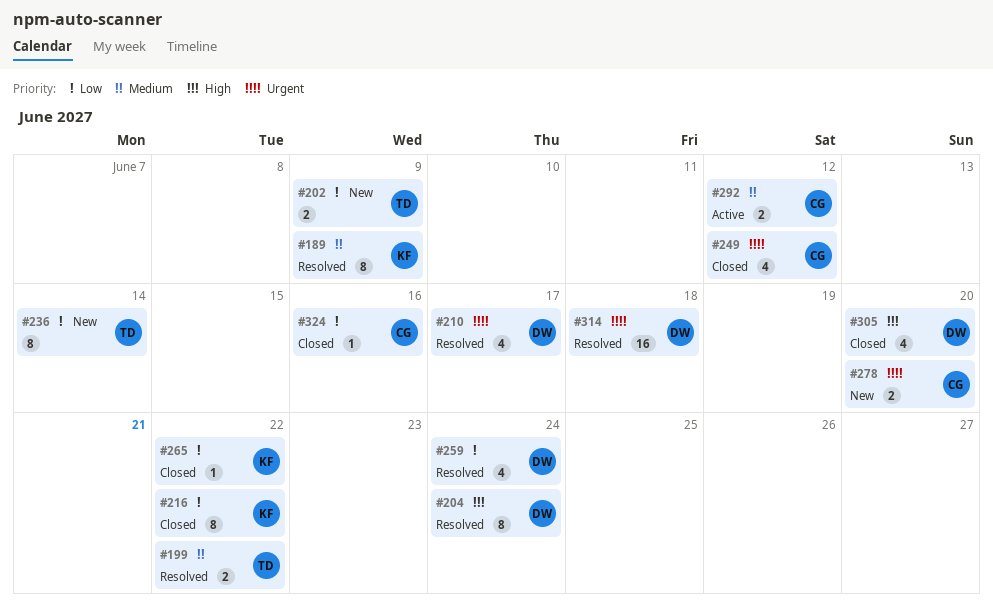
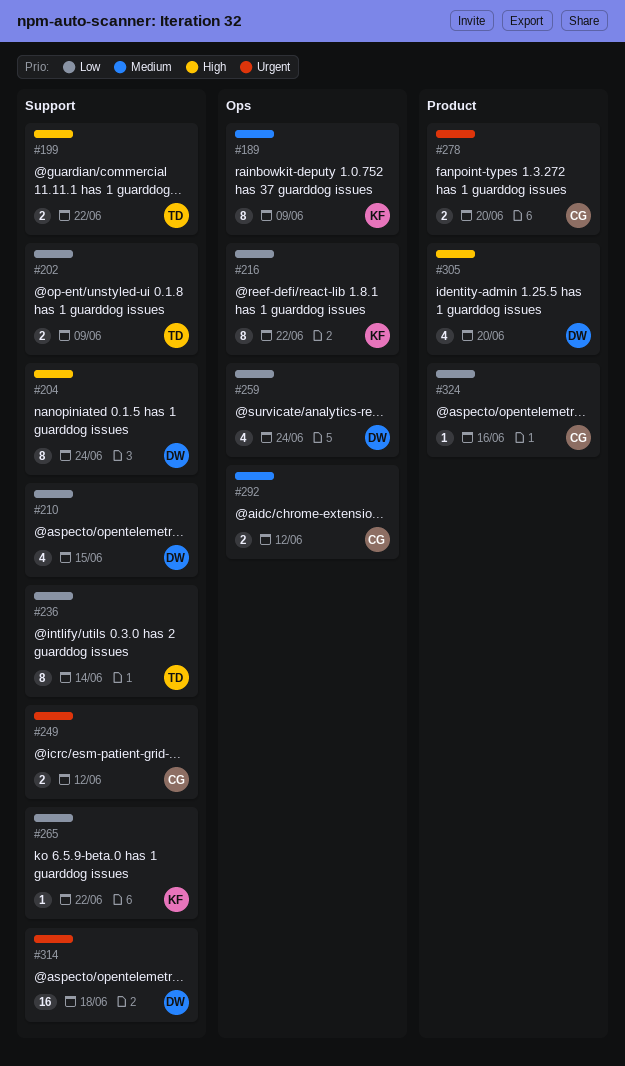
#199, priority: Medium -> High
#210, priority: Urgent -> Low
#210, due: Jun 17 -> Jun 15
#249, estimate: 4 -> 2

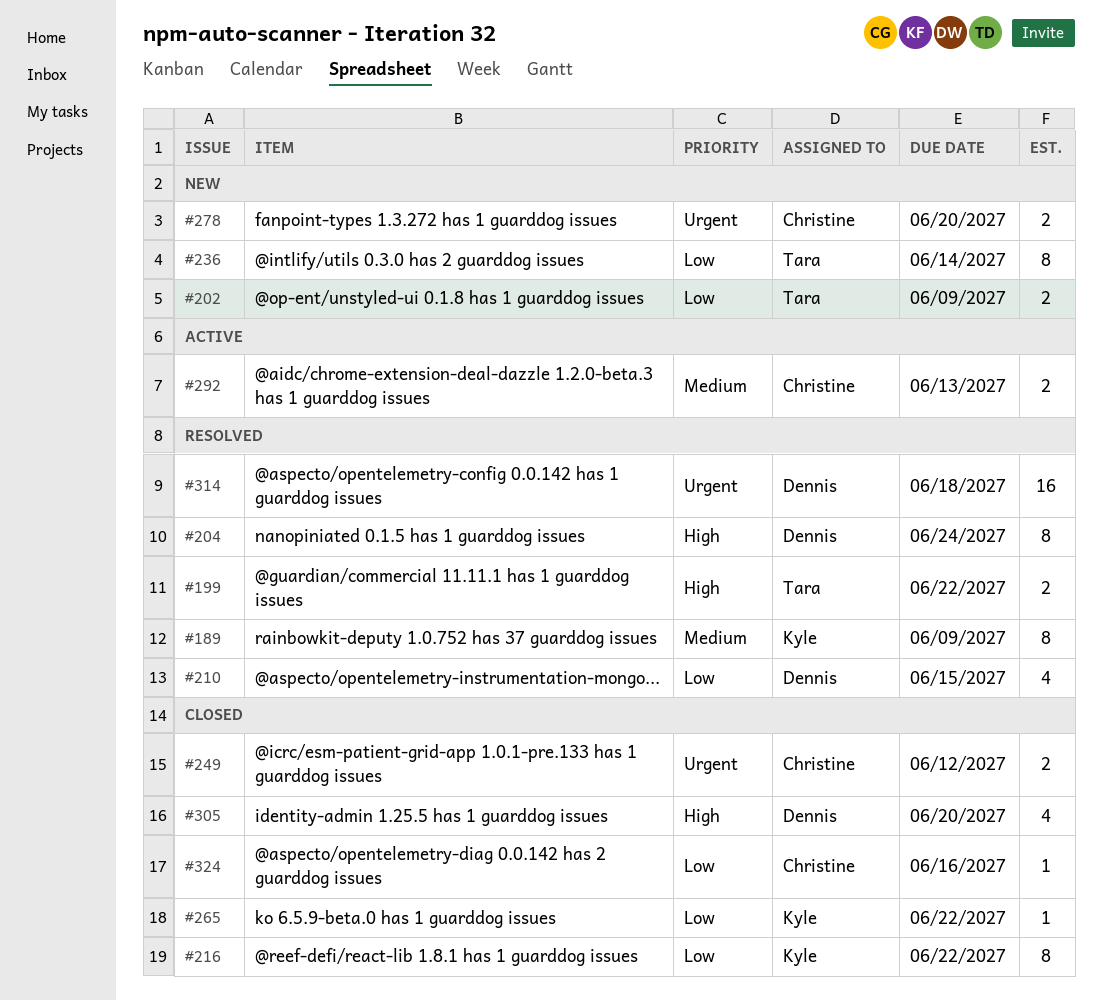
#259: present -> none
#292, due: Jun 12 -> Jun 13

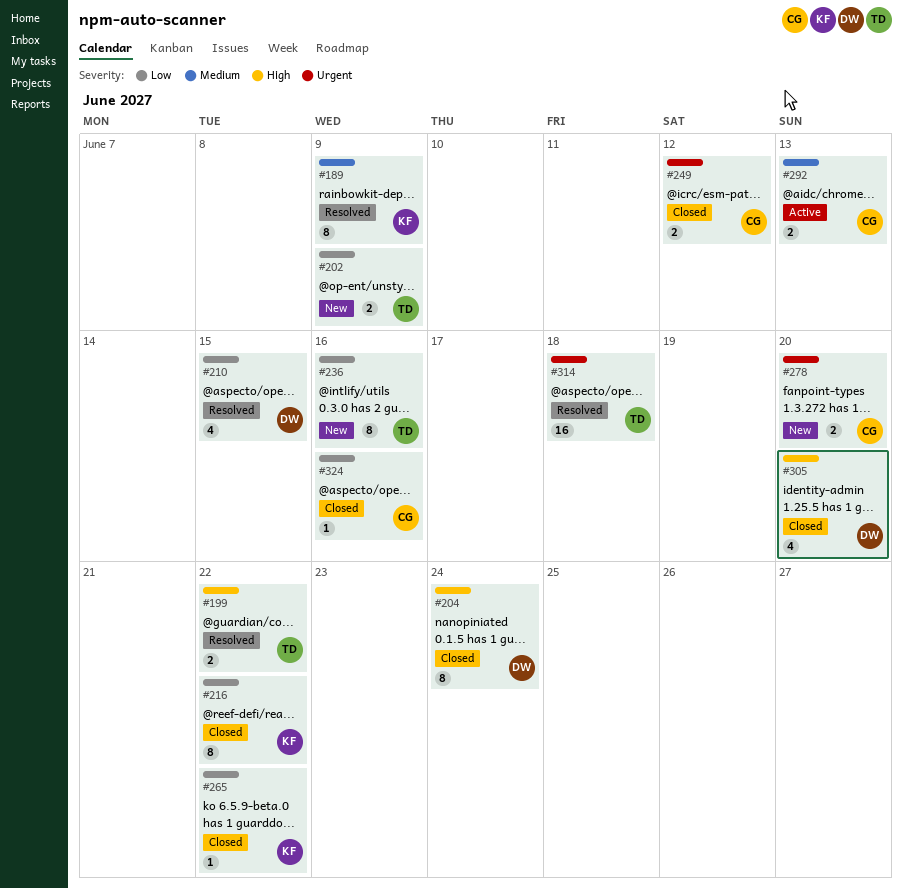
#204, status: Resolved -> Closed
#236, due: Jun 14 -> Jun 16
#314, owner: Dennis -> Tara

